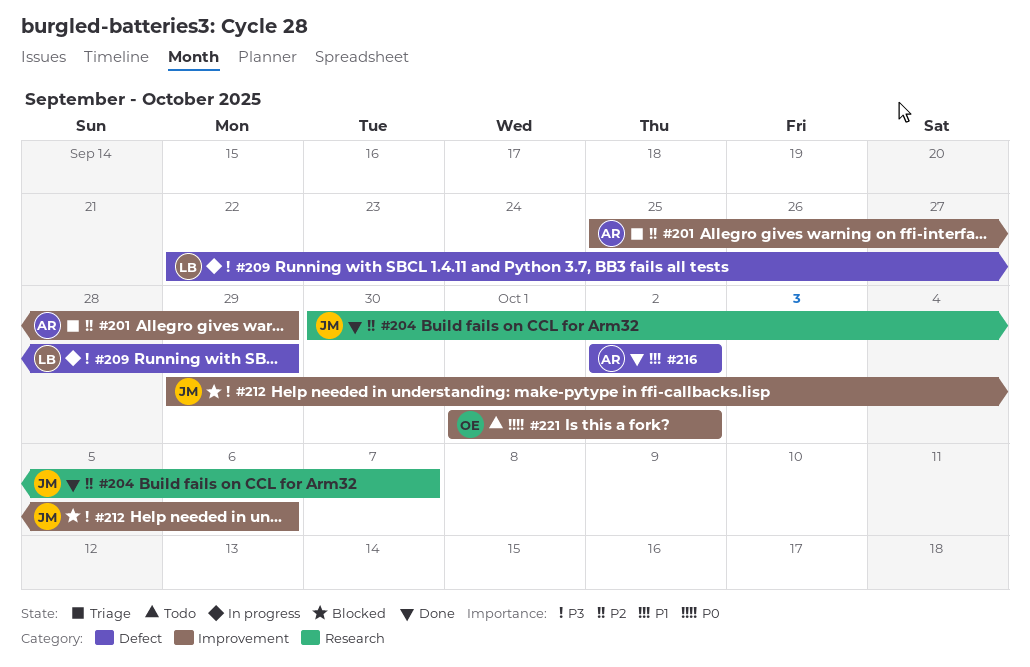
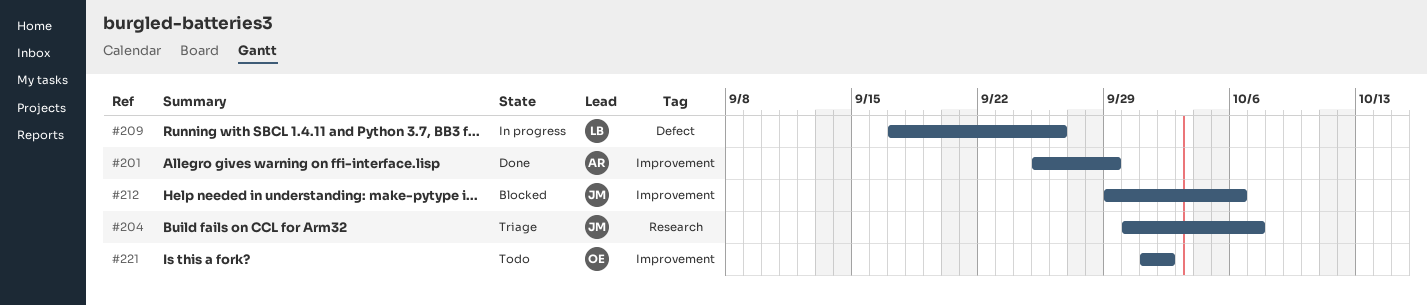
#201, status: Triage -> Done
#204, status: Done -> Triage
#209, start: Sep 22 -> Sep 17
#209, due: Sep 29 -> Sep 26
#216: present -> none

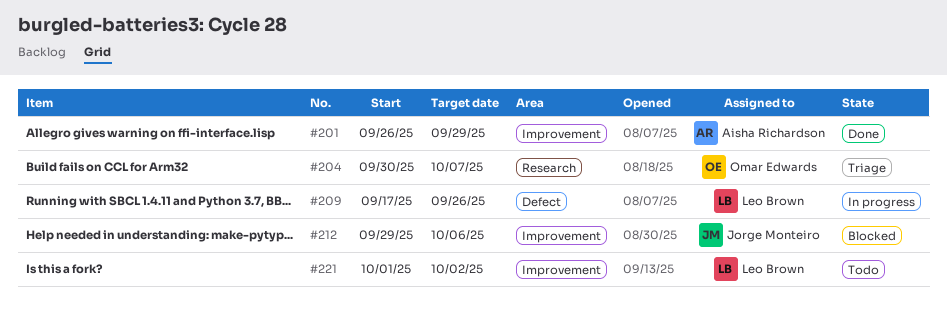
#201, start: Sep 25 -> Sep 26
#204, owner: Jorge Monteiro -> Omar Edwards
#221, owner: Omar Edwards -> Leo Brown

